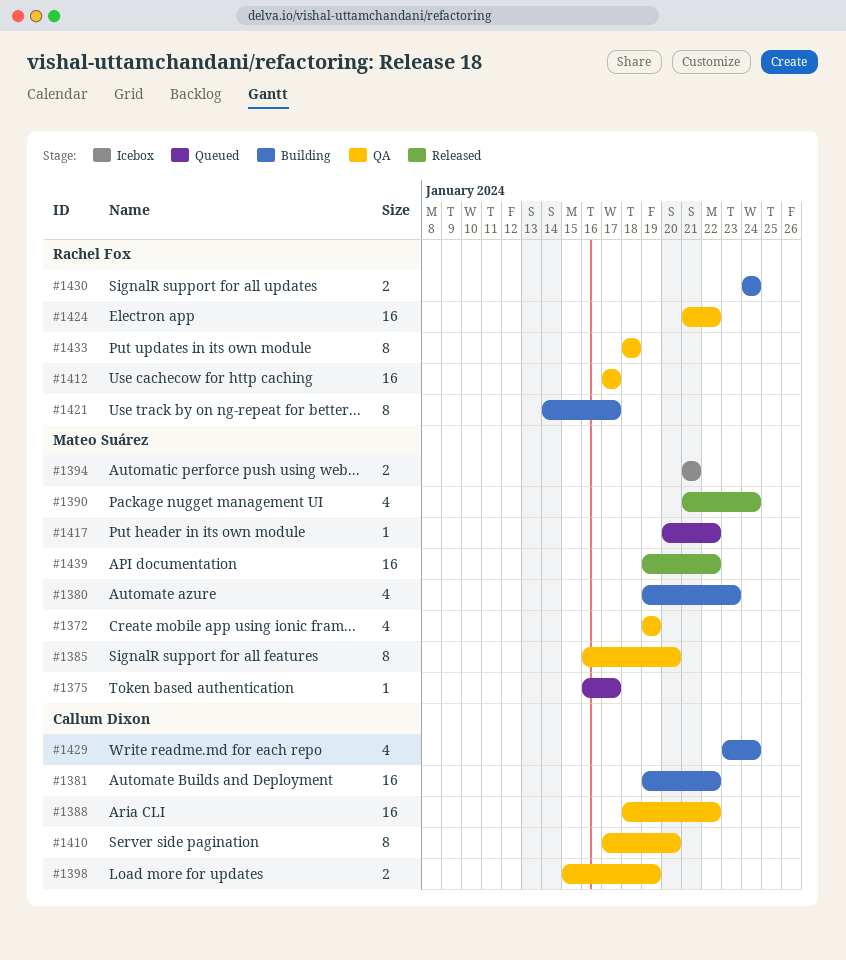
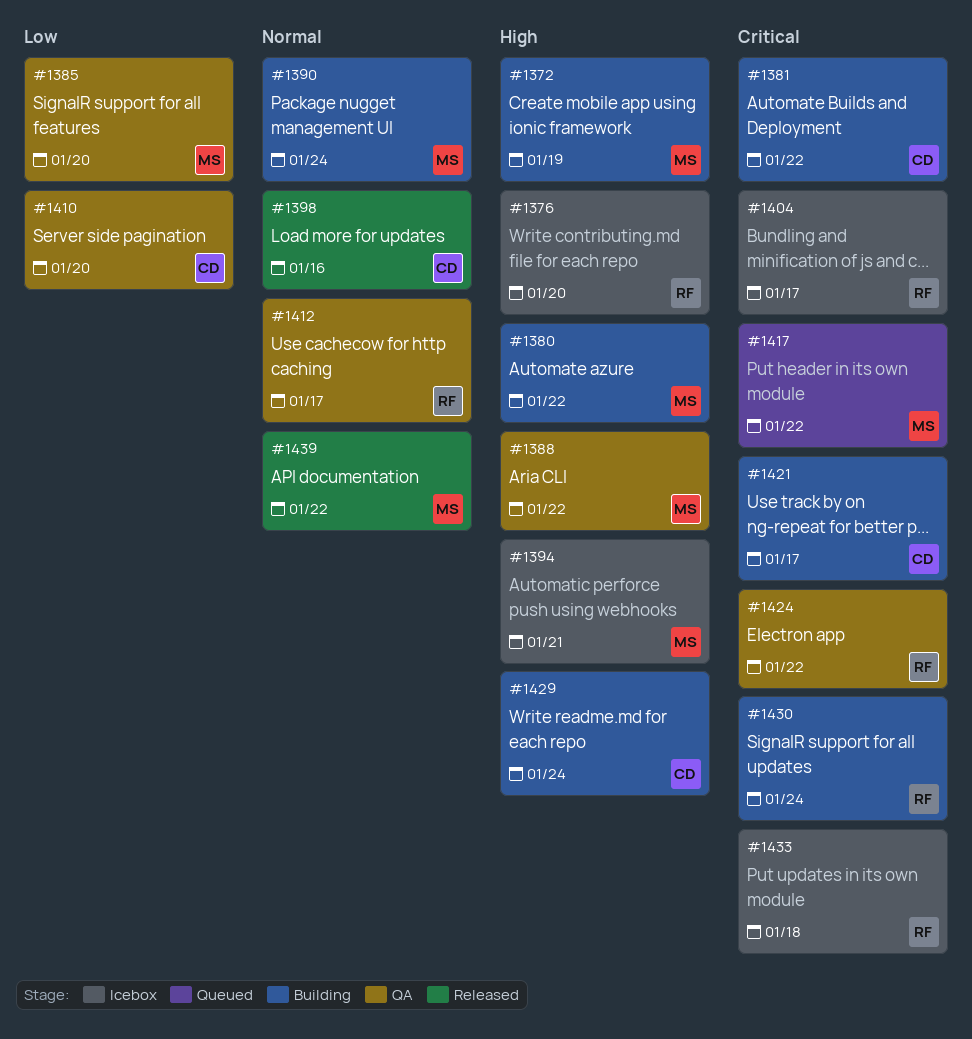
#1372, status: QA -> Building
#1375: present -> none
#1376: none -> present
#1380, due: Jan 23 -> Jan 22
#1388, owner: Callum Dixon -> Mateo Suárez
#1390, status: Released -> Building
#1398, status: QA -> Released
#1398, due: Jan 19 -> Jan 16
#1404: none -> present
#1421, owner: Rachel Fox -> Callum Dixon
#1433, status: QA -> Icebox

